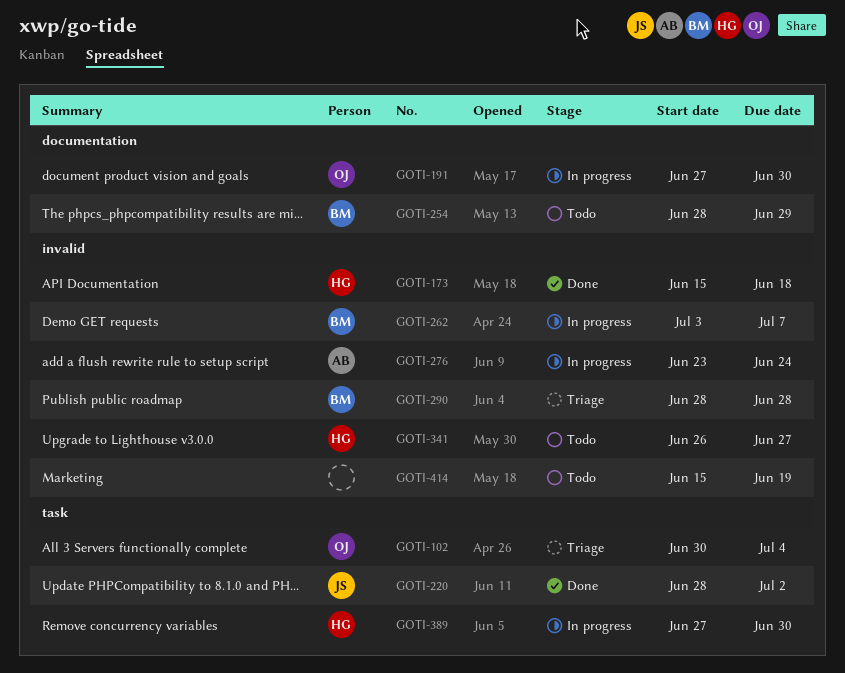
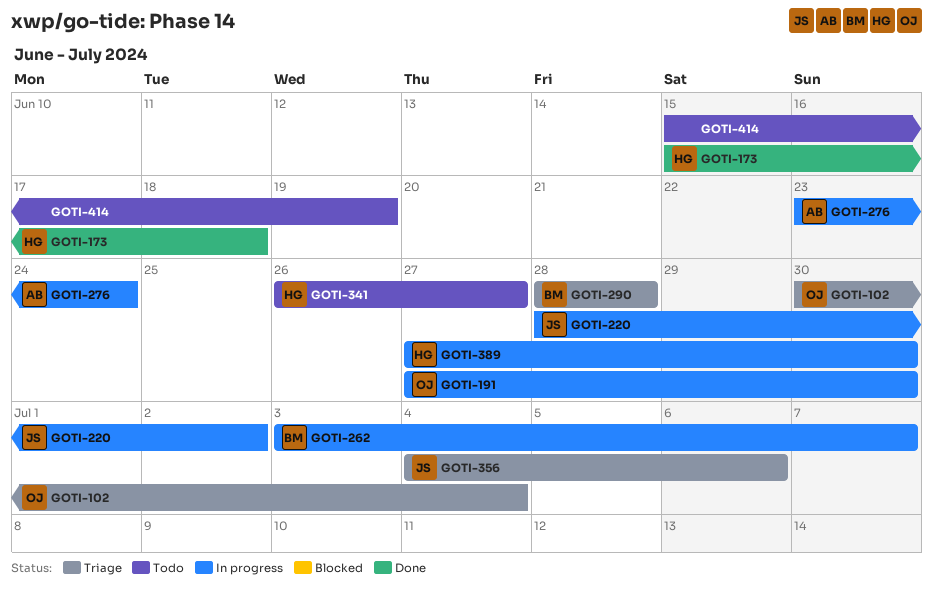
GOTI-220, status: Done -> In progress
GOTI-254: present -> none
GOTI-356: none -> present

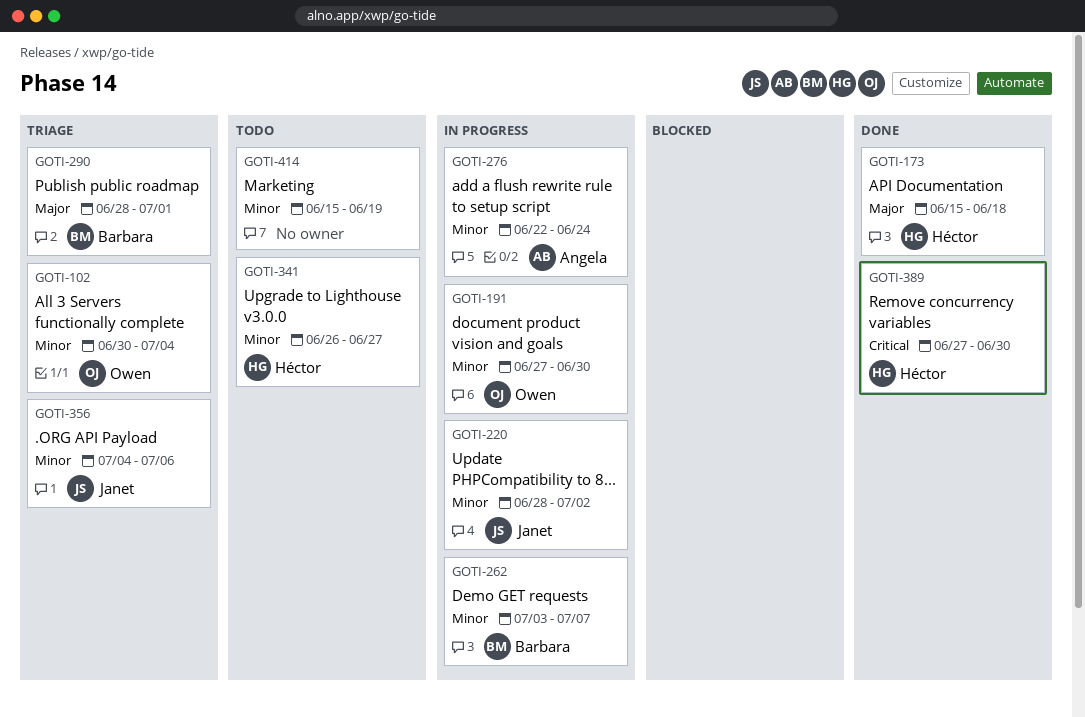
GOTI-276, start: Jun 23 -> Jun 22
GOTI-290, due: Jun 28 -> Jul 1
GOTI-389, status: In progress -> Done

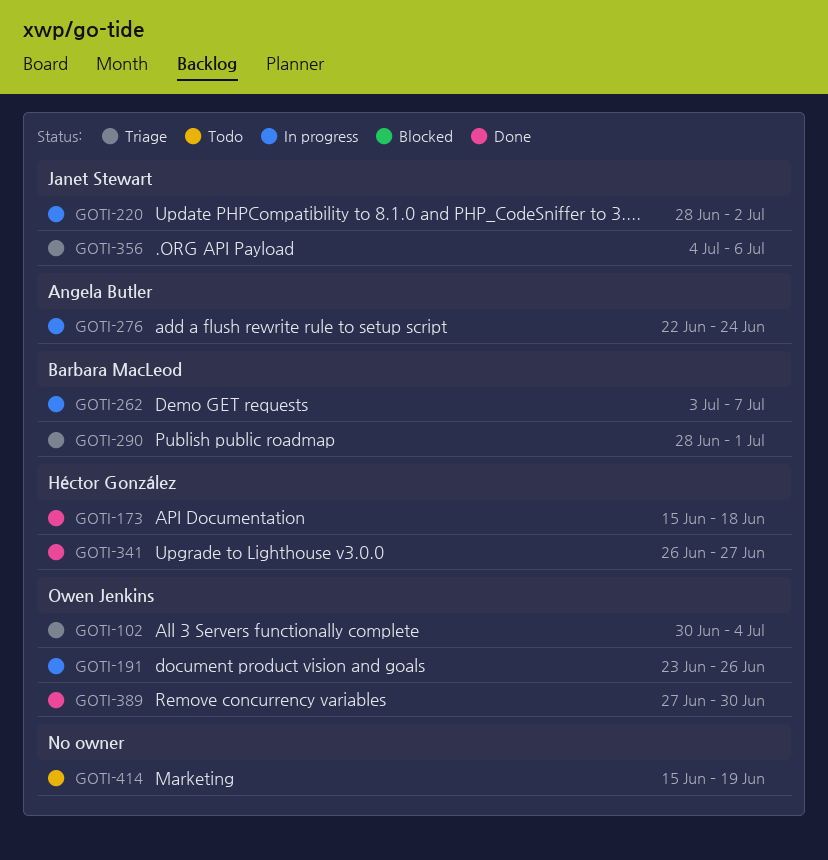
GOTI-191, start: Jun 27 -> Jun 23
GOTI-191, due: Jun 30 -> Jun 26
GOTI-341, status: Todo -> Done
GOTI-389, owner: Héctor González -> Owen Jenkins

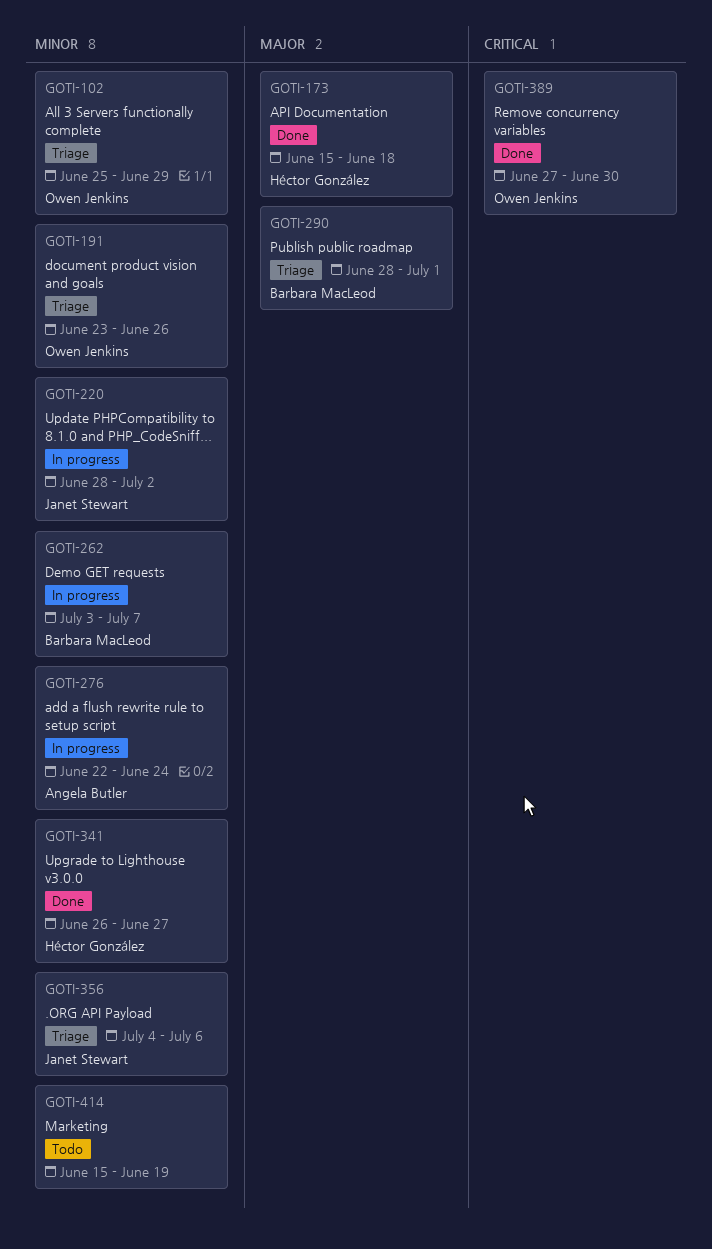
GOTI-102, start: Jun 30 -> Jun 25
GOTI-102, due: Jul 4 -> Jun 29
GOTI-191, status: In progress -> Triage

